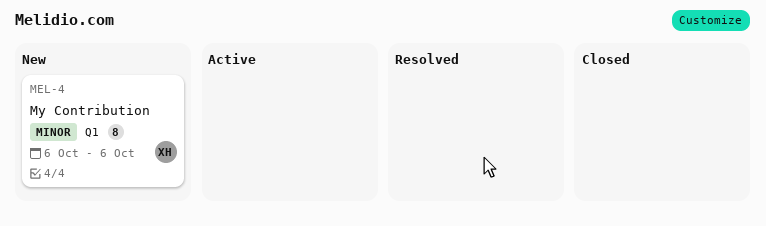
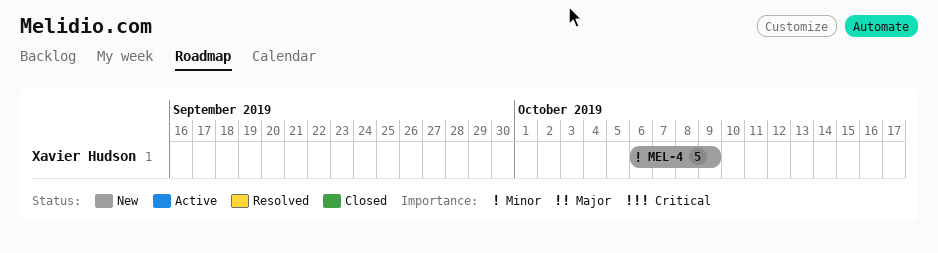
MEL-4, estimate: 8 -> 5
MEL-4, due: Oct 6 -> Oct 9

